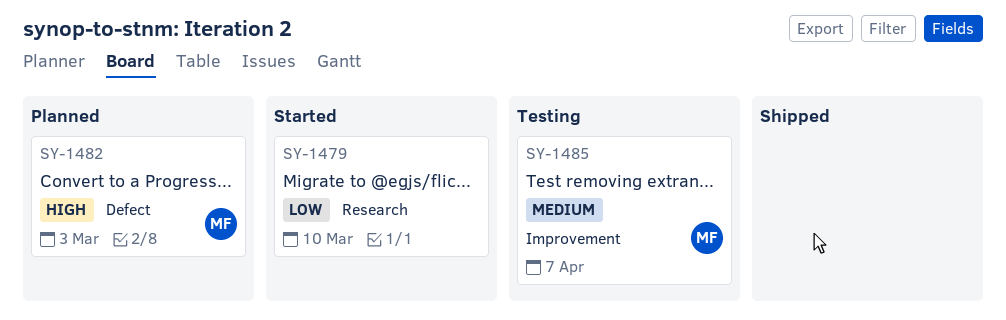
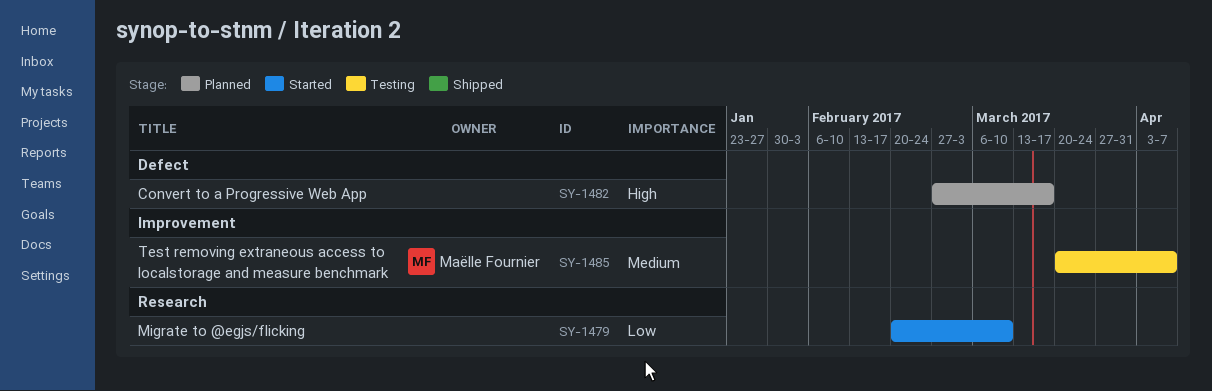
SY-1482, owner: Maëlle Fournier -> none
SY-1482, due: Mar 3 -> Mar 17

